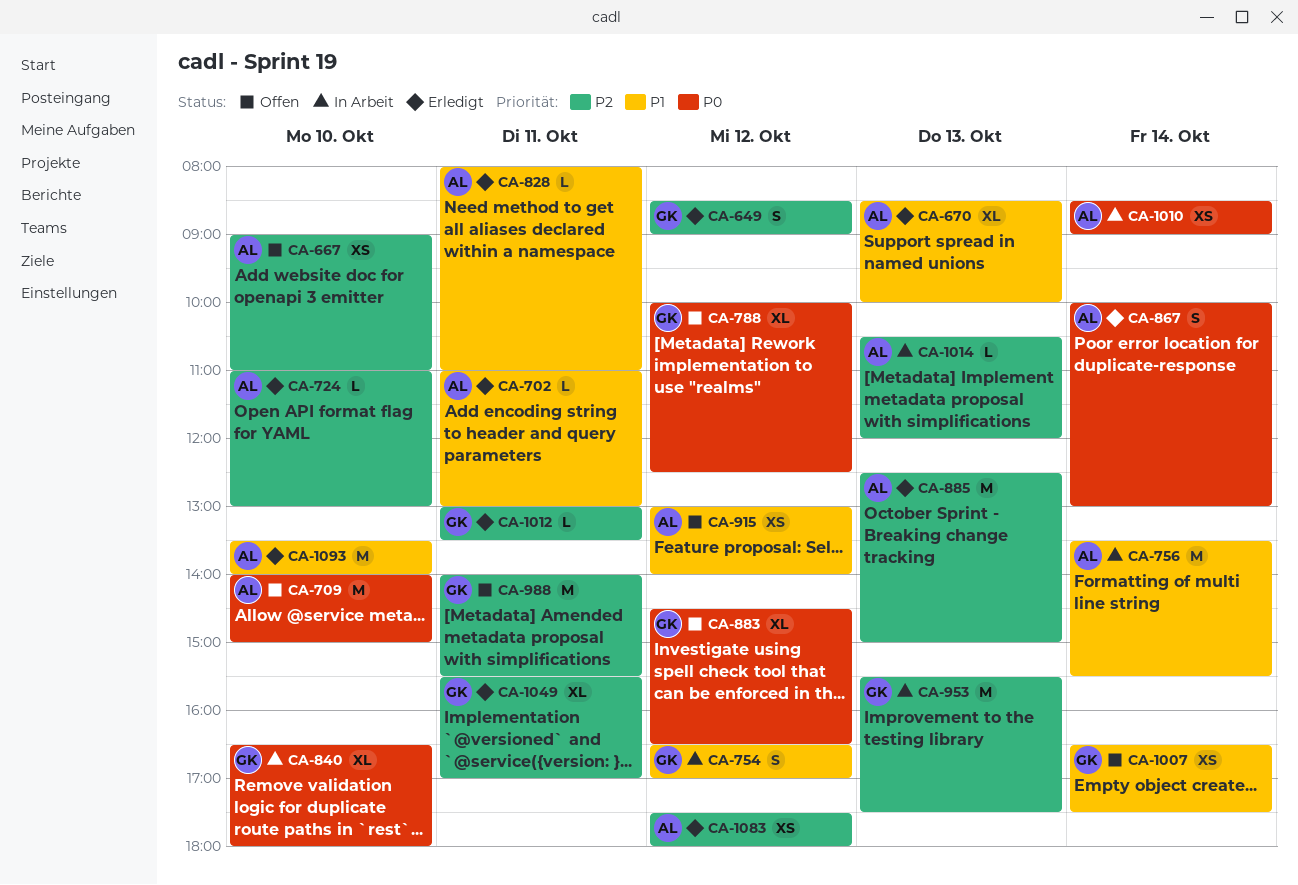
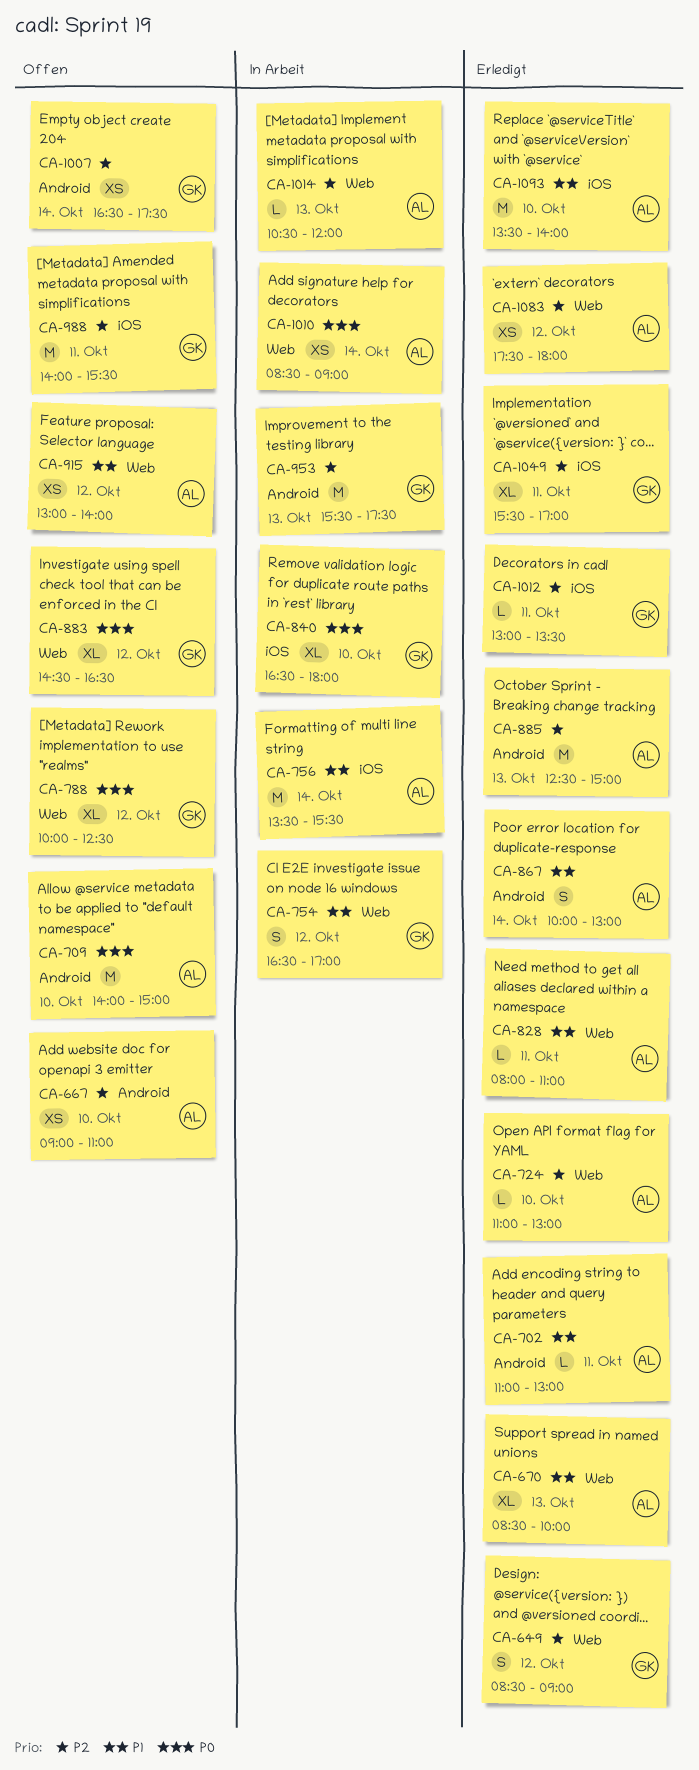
CA-867, priority: P0 -> P1
CA-1007, priority: P1 -> P2

